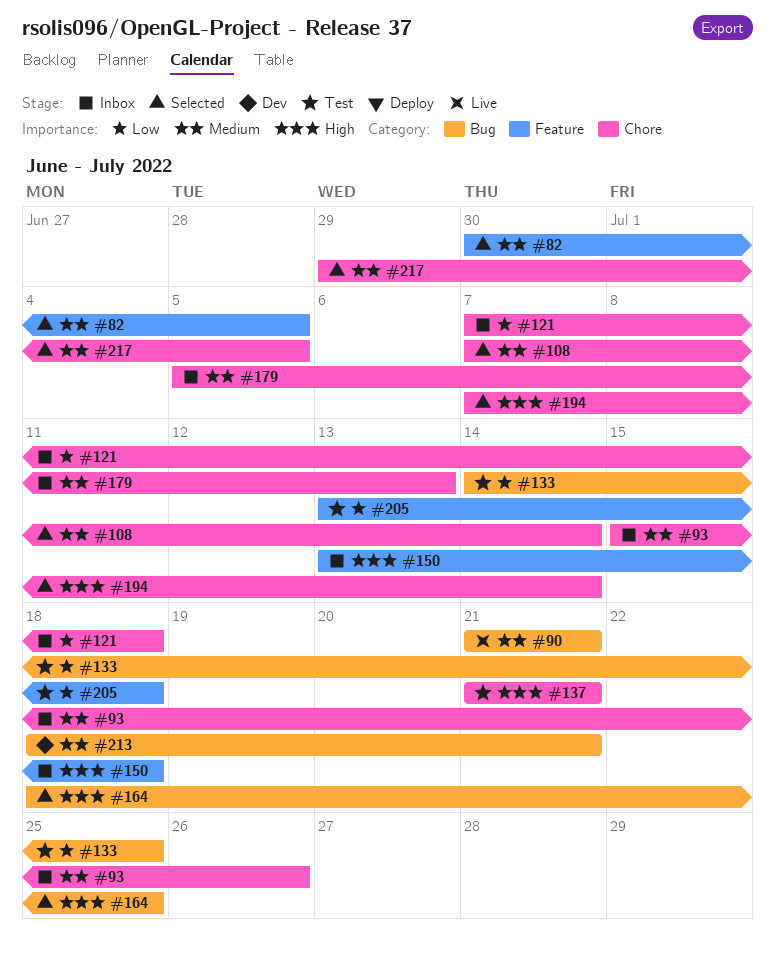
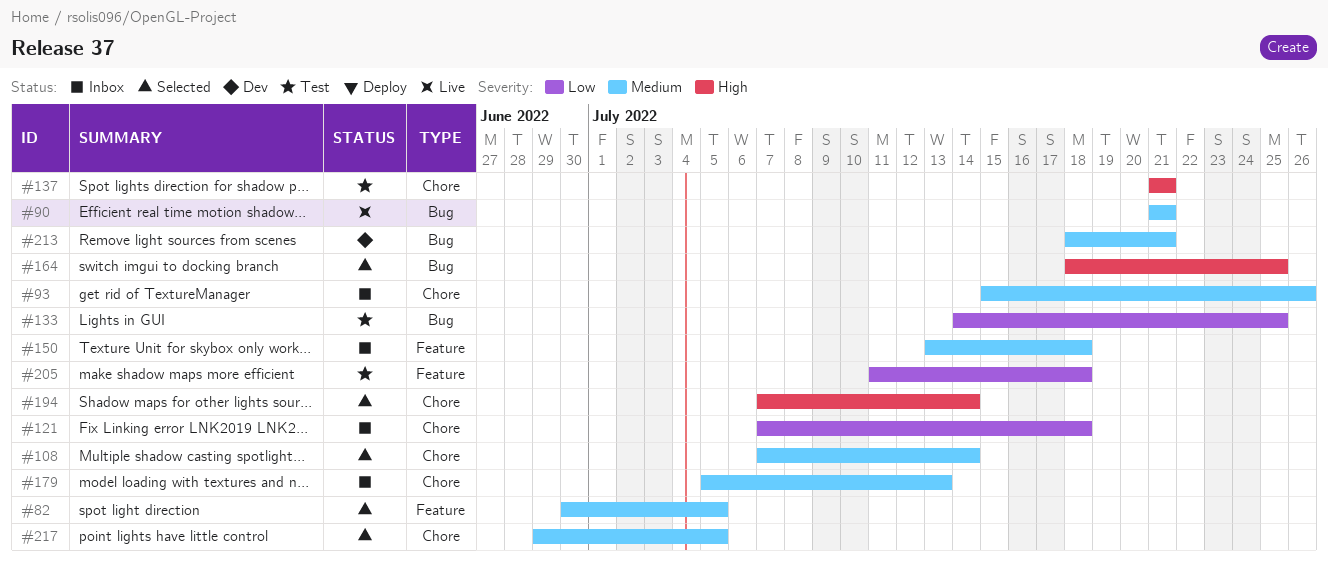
#150, priority: High -> Medium
#205, start: Jul 13 -> Jul 11

